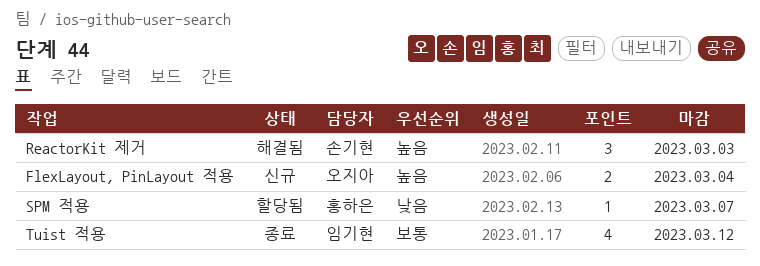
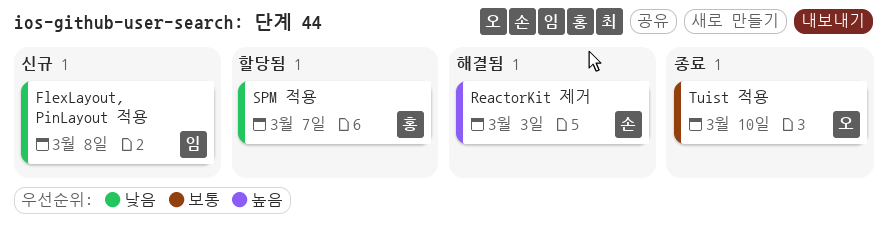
FlexLayout, PinLayout 적용, owner: 오지아 -> 임기현
FlexLayout, PinLayout 적용, priority: 높음 -> 낮음
FlexLayout, PinLayout 적용, due: Mar 4 -> Mar 8
Tuist 적용, owner: 임기현 -> 오지아
Tuist 적용, due: Mar 12 -> Mar 10

